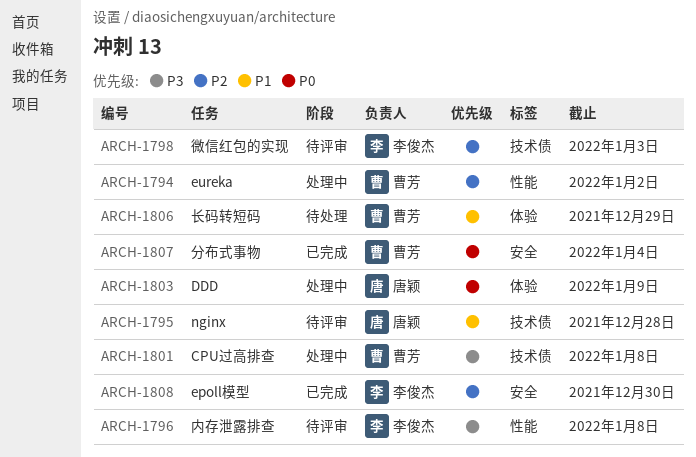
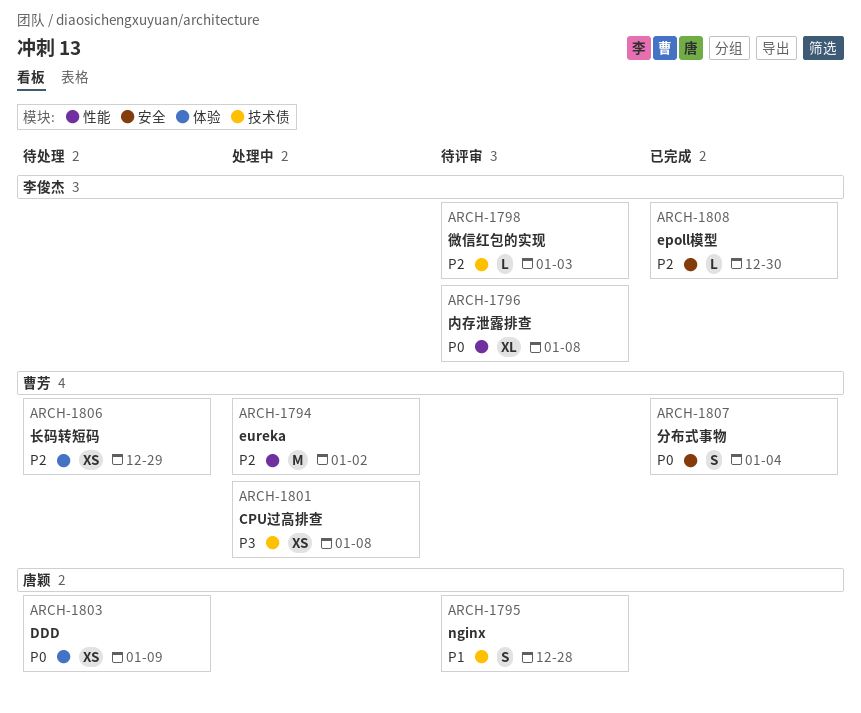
ARCH-1796, priority: P3 -> P0
ARCH-1803, status: 处理中 -> 待处理
ARCH-1806, priority: P1 -> P2

